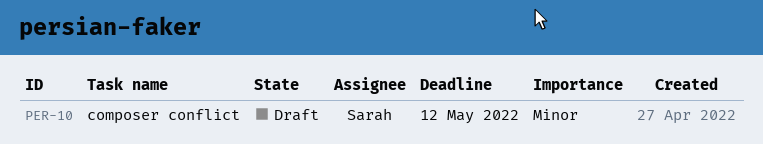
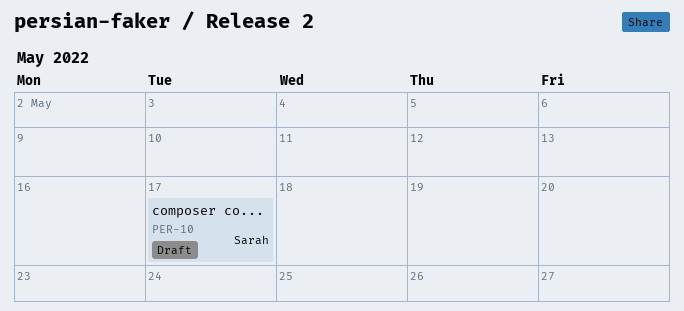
PER-10, due: May 12 -> May 17

